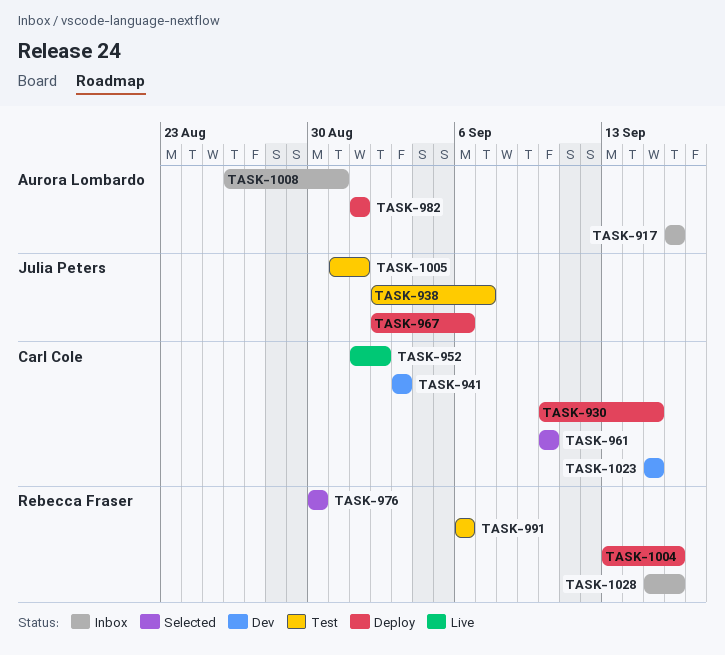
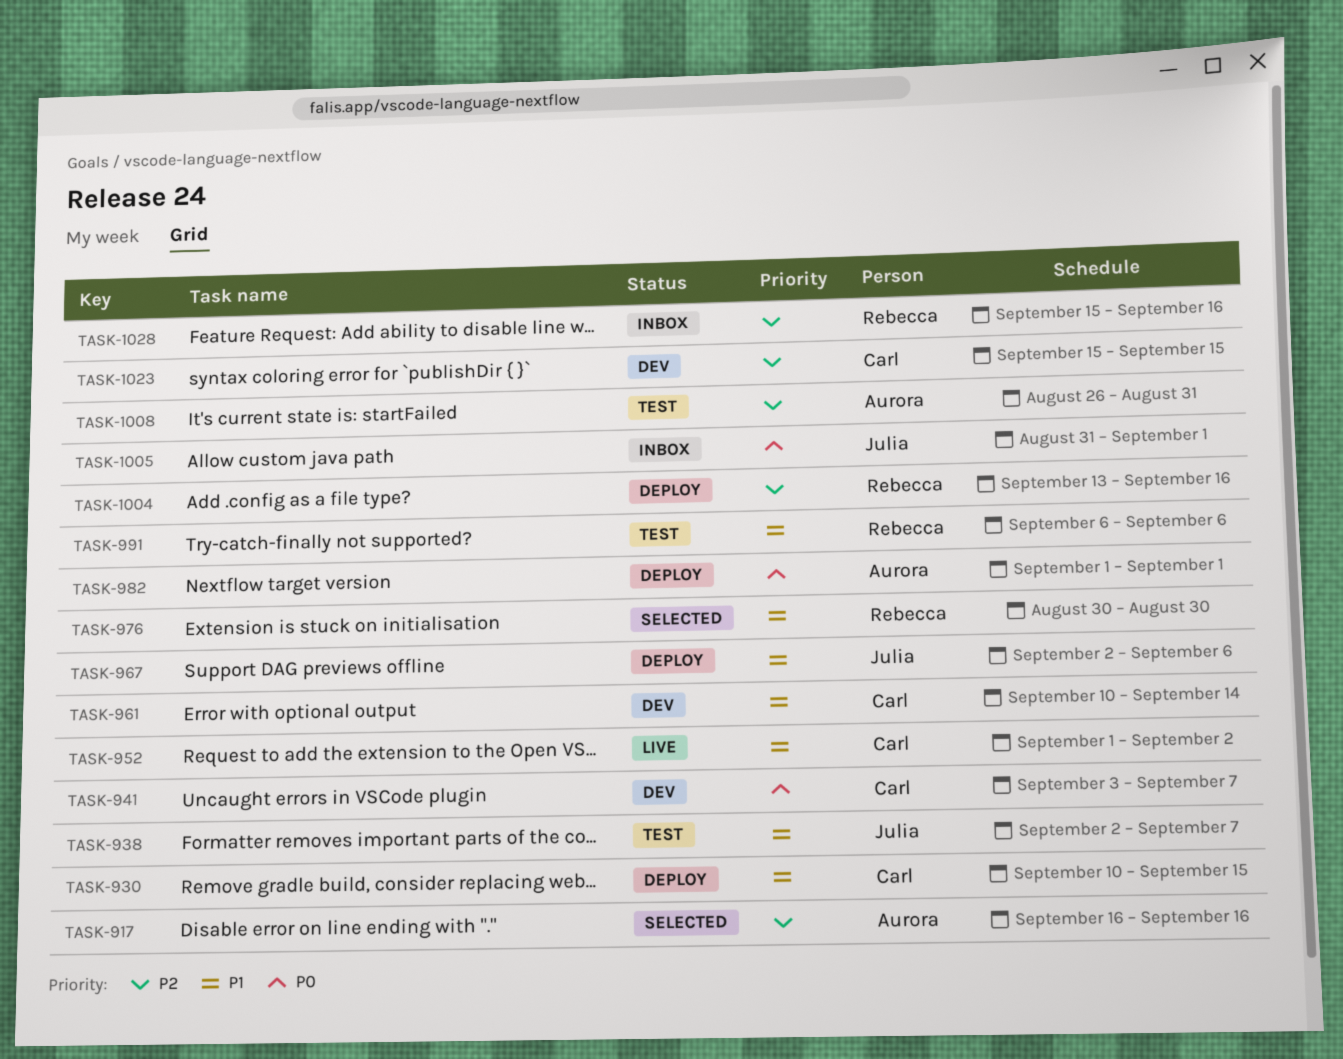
TASK-917, status: Inbox -> Selected
TASK-941, due: Sep 3 -> Sep 7
TASK-961, status: Selected -> Dev
TASK-961, due: Sep 10 -> Sep 14
TASK-1005, status: Test -> Inbox
TASK-1008, status: Inbox -> Test

